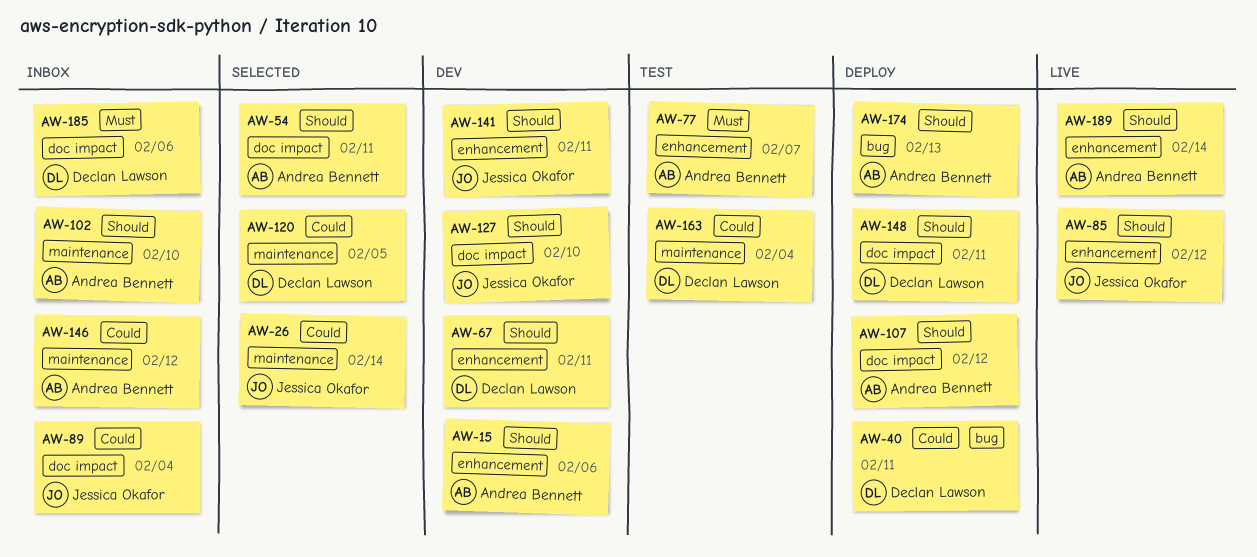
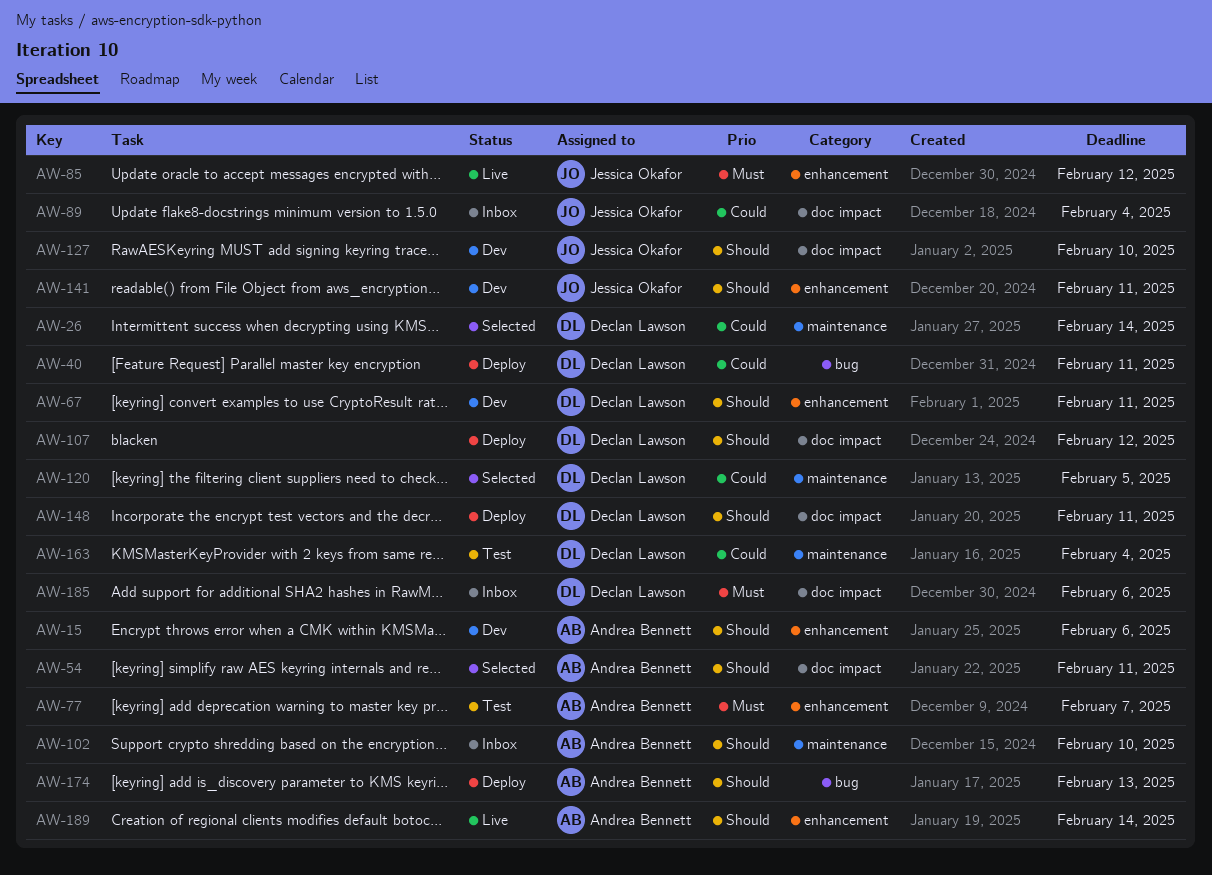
AW-26, owner: Jessica Okafor -> Declan Lawson
AW-85, priority: Should -> Must
AW-107, owner: Andrea Bennett -> Declan Lawson
AW-146: present -> none

